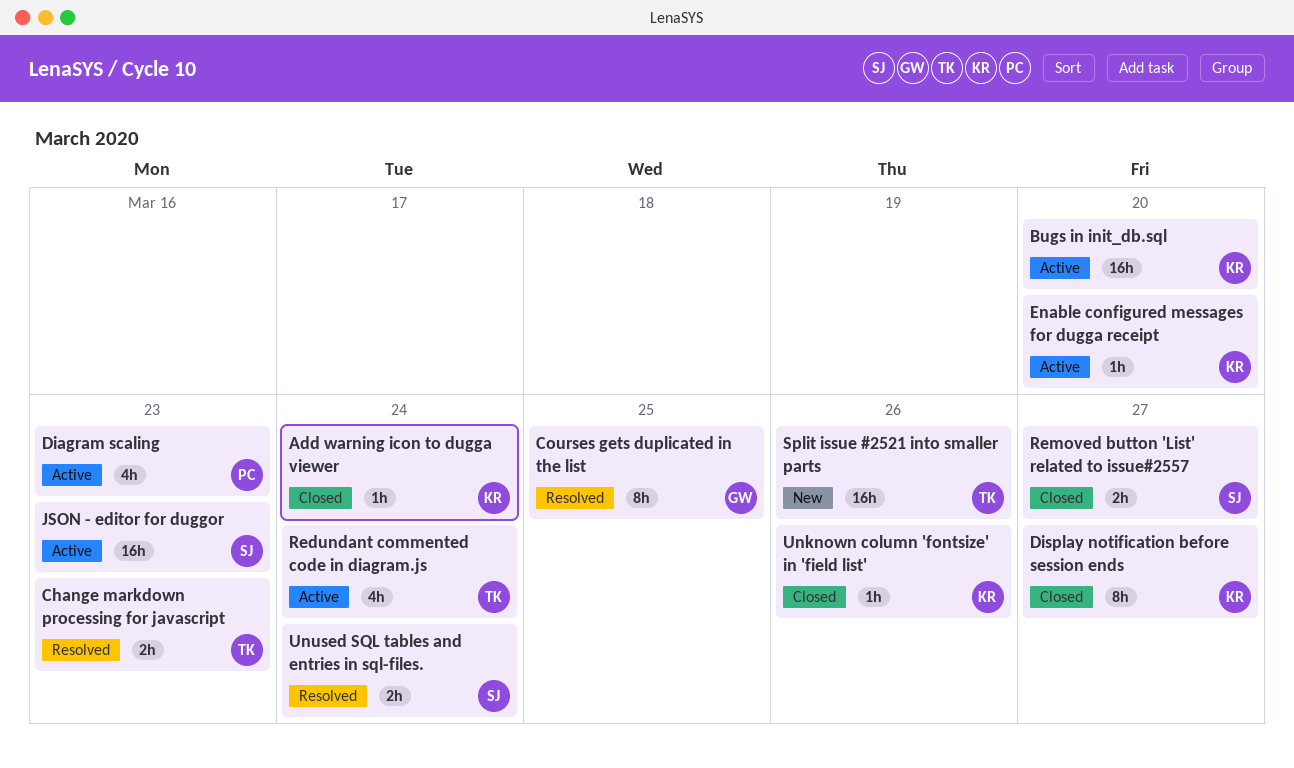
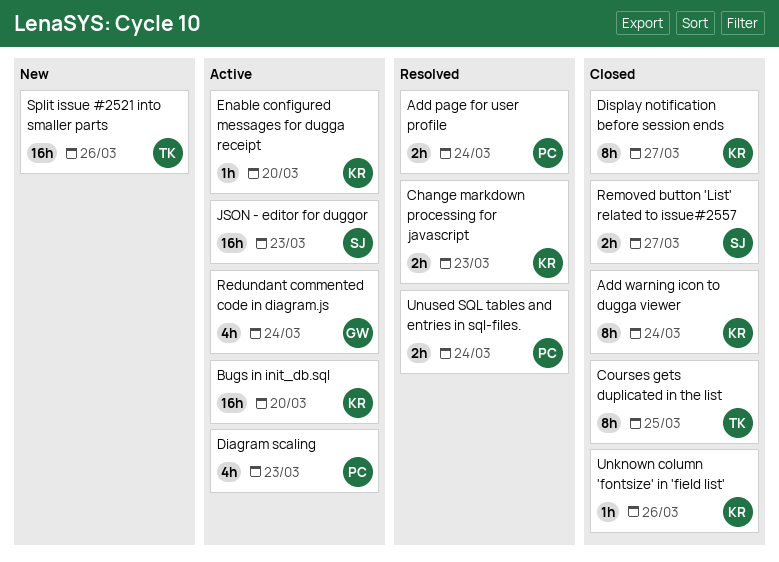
Add page for user profile: none -> present
Add warning icon to dugga viewer, estimate: 1h -> 8h
Change markdown processing for javascript, owner: TK -> KR
Courses gets duplicated in the list, status: Resolved -> Closed
Courses gets duplicated in the list, owner: GW -> TK
Redundant commented code in diagram.js, owner: TK -> GW
Unused SQL tables and entries in sql-files., owner: SJ -> PC

